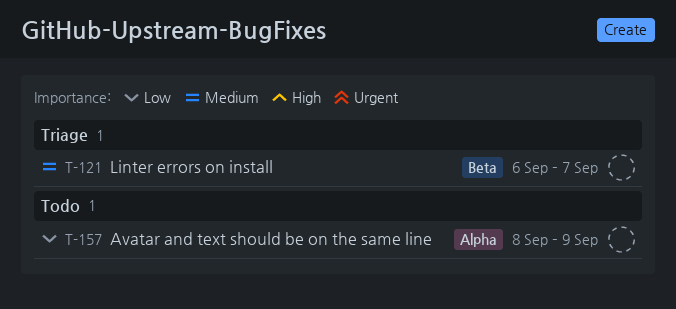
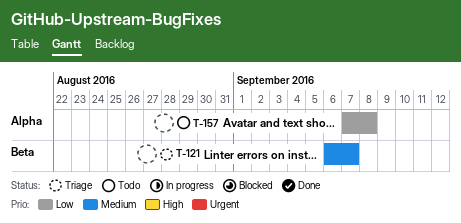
T-157, start: Sep 8 -> Sep 7
T-157, due: Sep 9 -> Sep 8

